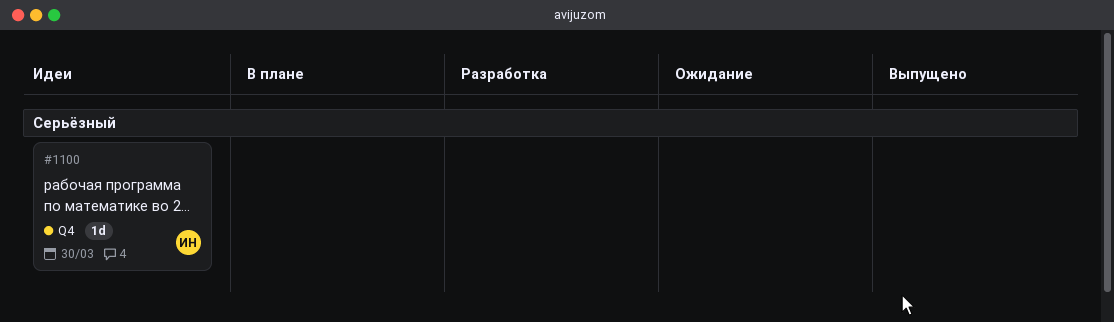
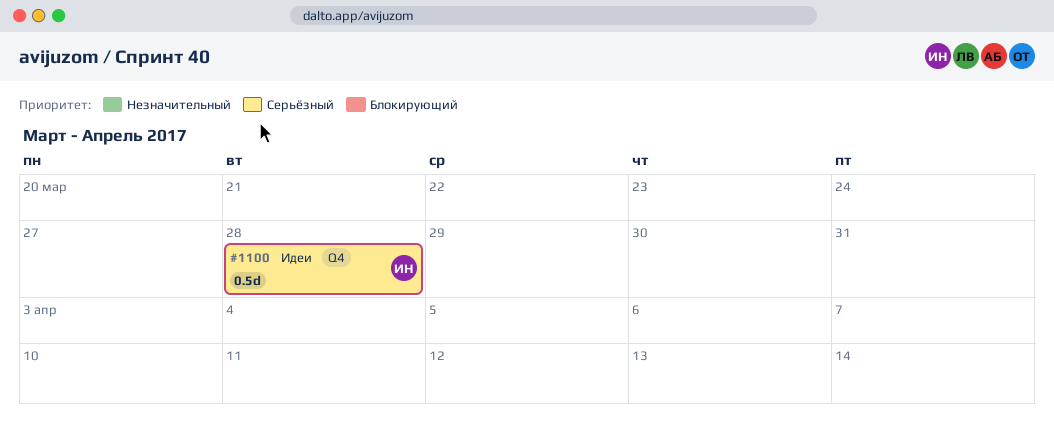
#1100, estimate: 1d -> 0.5d
#1100, due: Mar 30 -> Mar 28

